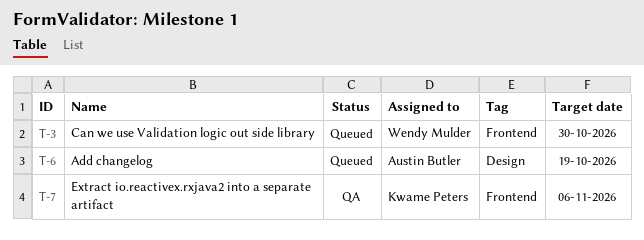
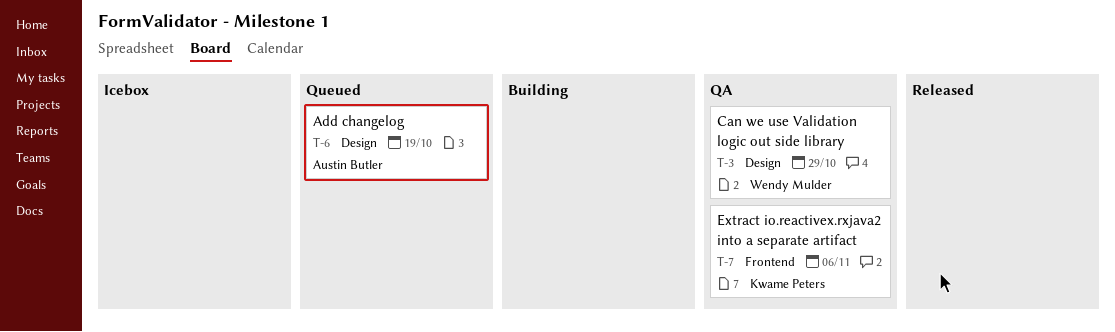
T-3, status: Queued -> QA
T-3, label: Frontend -> Design
T-3, due: Oct 30 -> Oct 29

